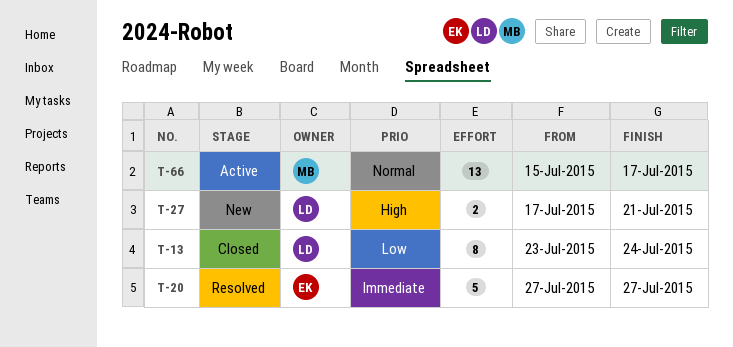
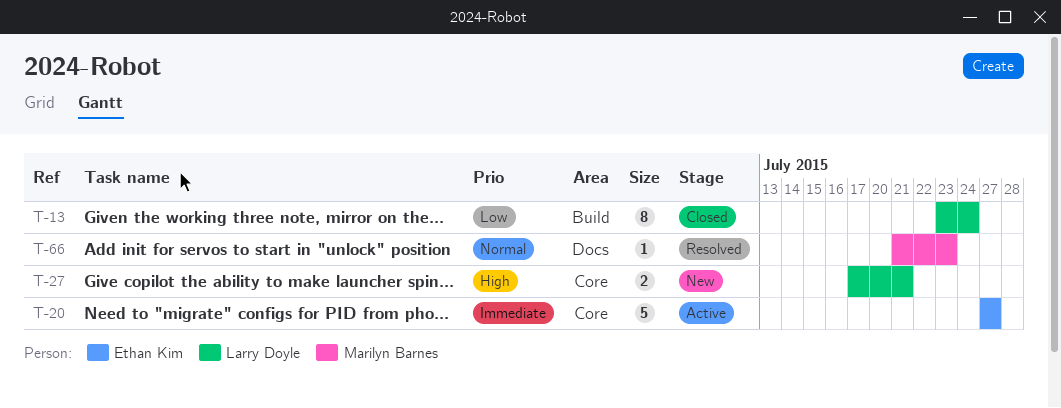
T-20, status: Resolved -> Active
T-66, status: Active -> Resolved
T-66, estimate: 13 -> 1
T-66, start: Jul 15 -> Jul 21
T-66, due: Jul 17 -> Jul 23

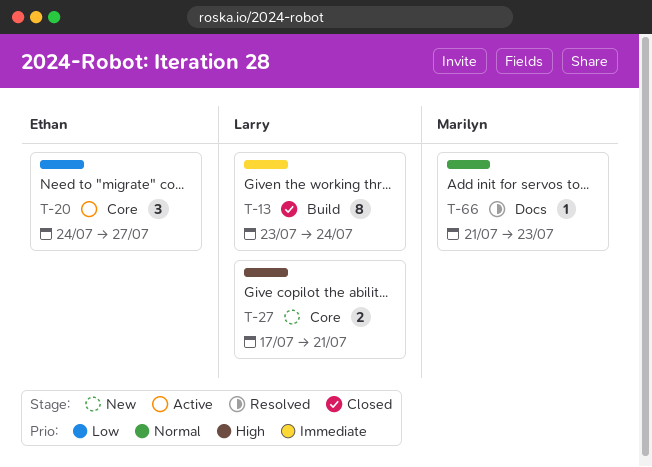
T-13, priority: Low -> Immediate
T-20, priority: Immediate -> Low
T-20, estimate: 5 -> 3
T-20, start: Jul 27 -> Jul 24

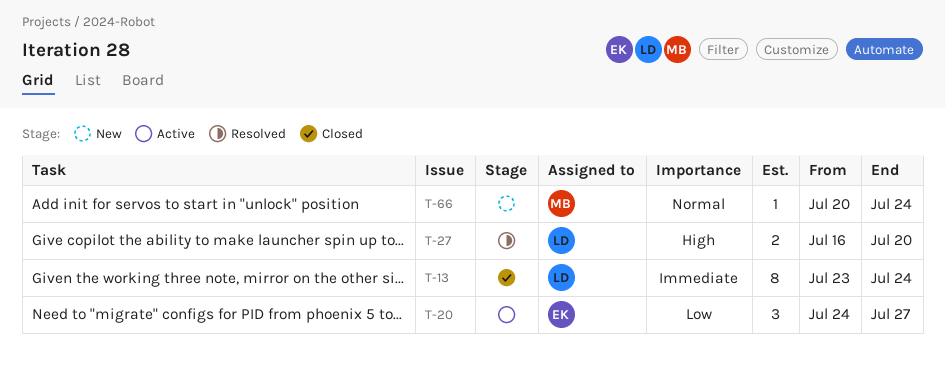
T-27, status: New -> Resolved
T-27, start: Jul 17 -> Jul 16
T-27, due: Jul 21 -> Jul 20
T-66, status: Resolved -> New
T-66, start: Jul 21 -> Jul 20
T-66, due: Jul 23 -> Jul 24

